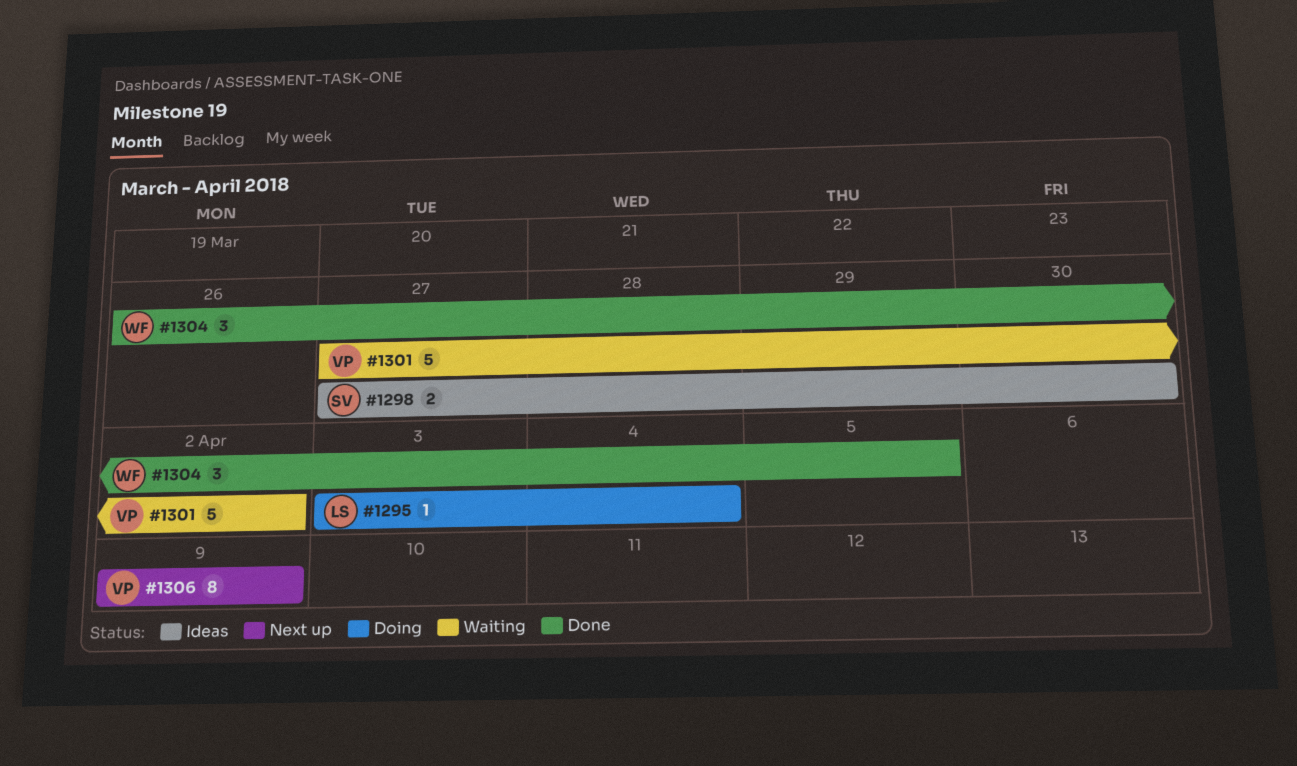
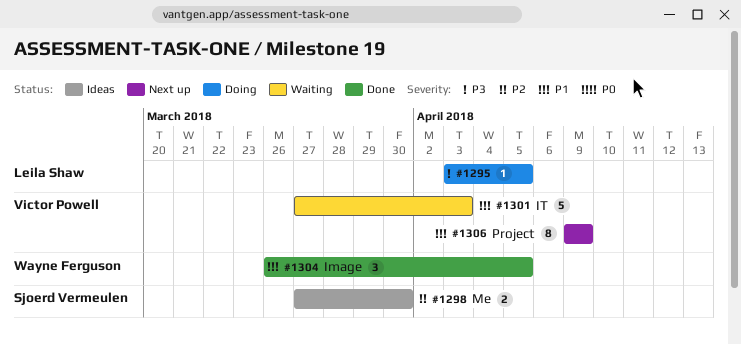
#1295, due: Apr 4 -> Apr 5
#1301, due: Apr 2 -> Apr 3

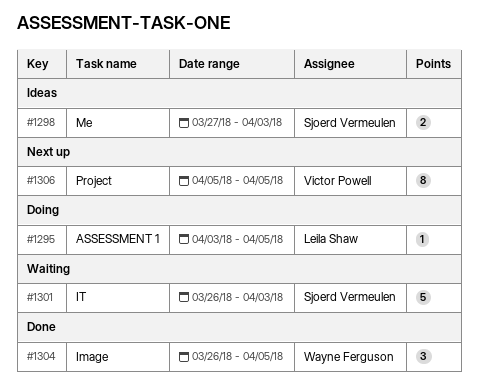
#1298, due: Mar 30 -> Apr 3
#1301, owner: Victor Powell -> Sjoerd Vermeulen
#1301, start: Mar 27 -> Mar 26
#1306, start: Apr 9 -> Apr 5
#1306, due: Apr 9 -> Apr 5

